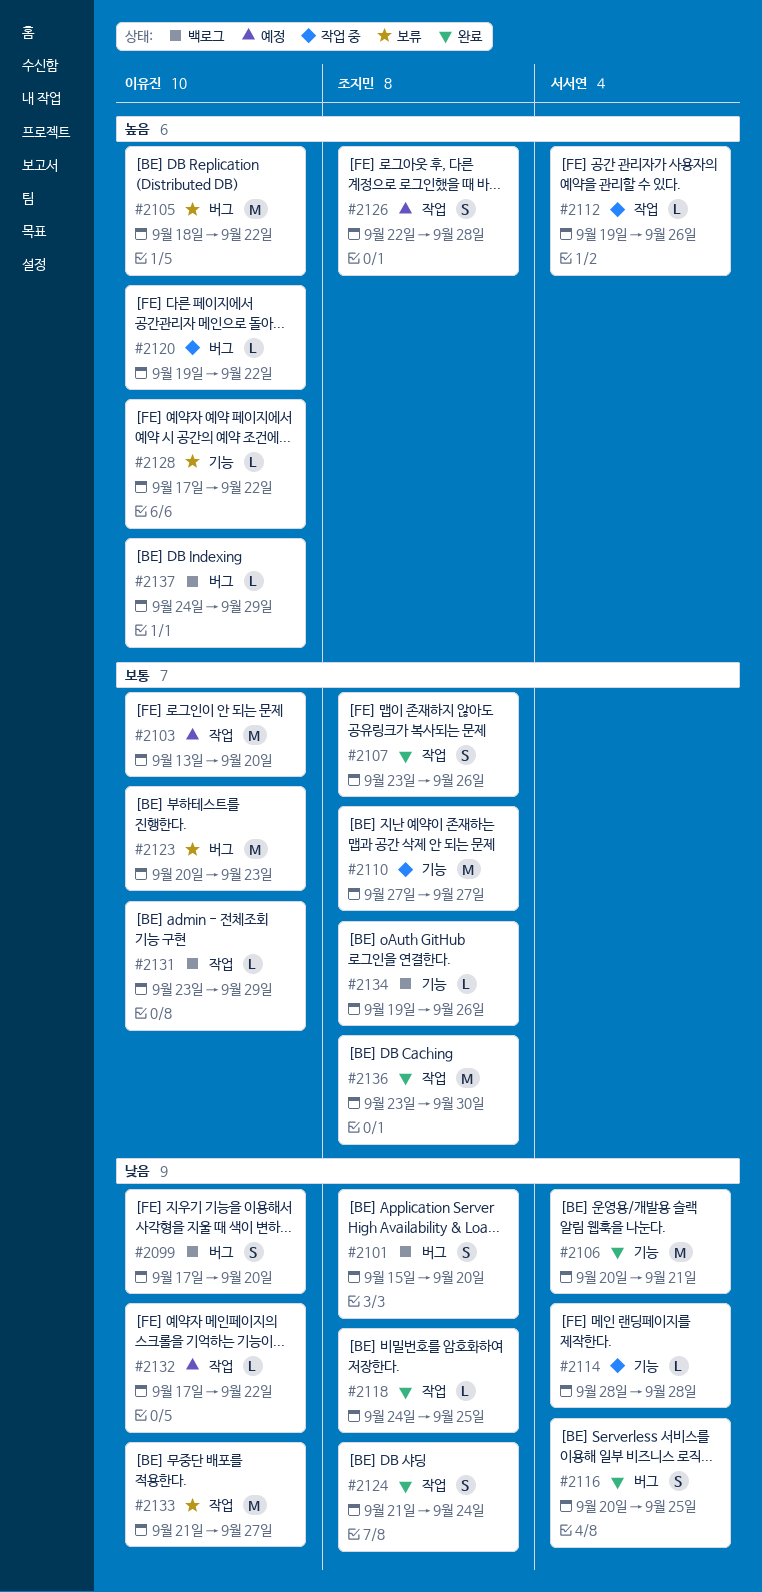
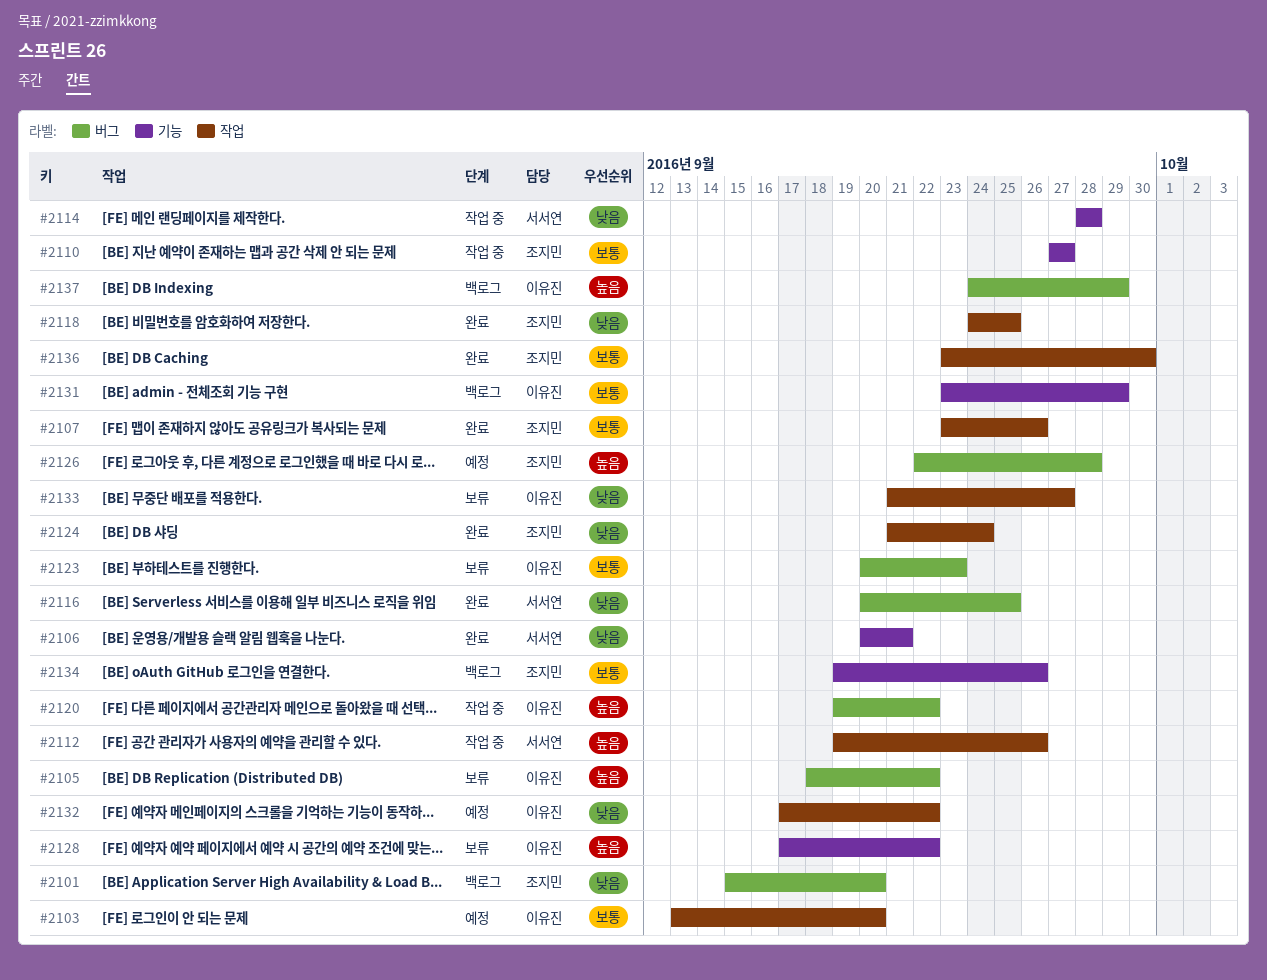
#2099: present -> none
#2126, label: 작업 -> 버그
#2131, label: 작업 -> 기능

